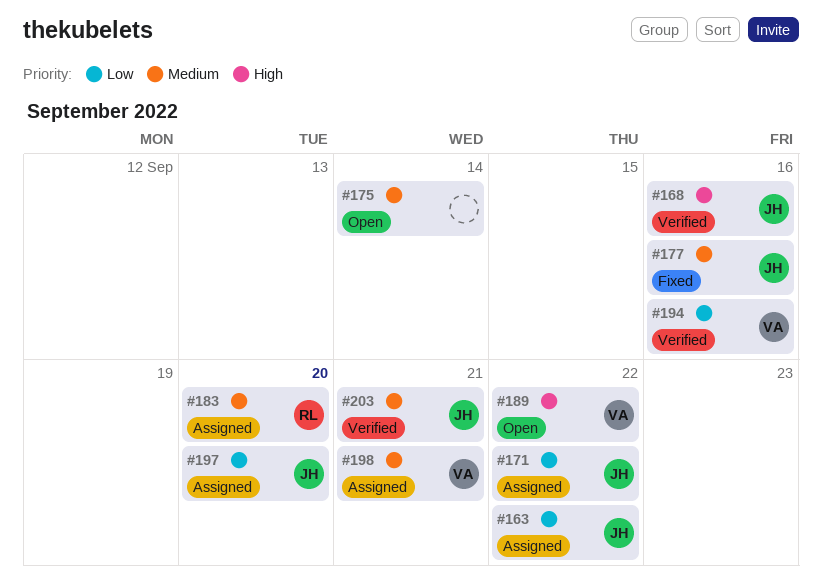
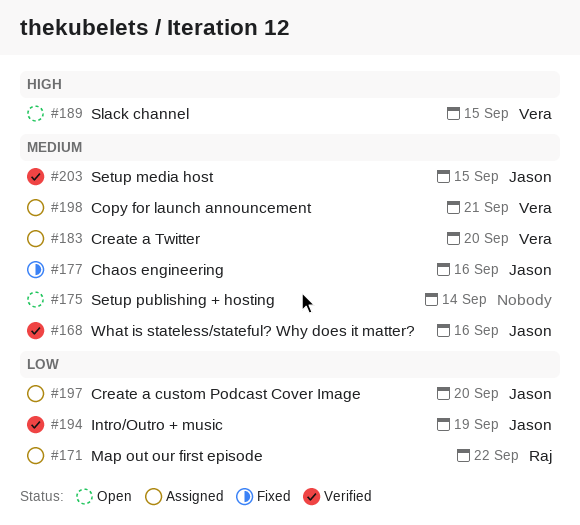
#163: present -> none
#168, priority: High -> Medium
#171, owner: Jason -> Raj
#183, owner: Raj -> Vera
#189, due: Sep 22 -> Sep 15
#194, owner: Vera -> Jason
#194, due: Sep 16 -> Sep 19
#203, due: Sep 21 -> Sep 15

